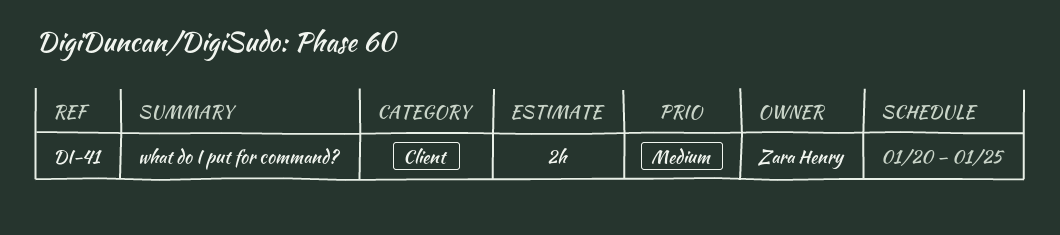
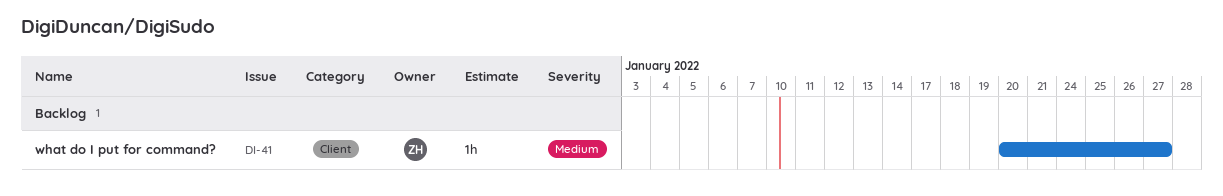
DI-41, estimate: 2h -> 1h
DI-41, due: Jan 25 -> Jan 27

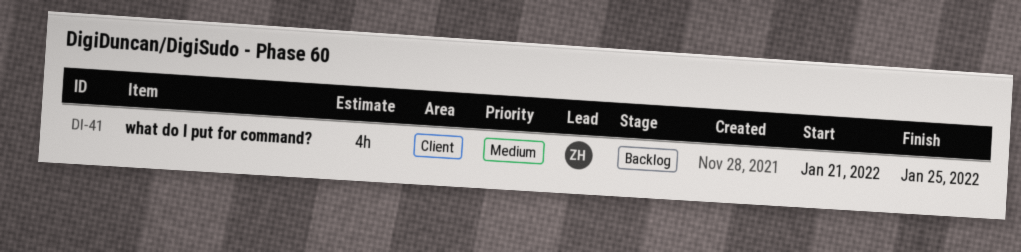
DI-41, estimate: 1h -> 4h
DI-41, start: Jan 20 -> Jan 21
DI-41, due: Jan 27 -> Jan 25

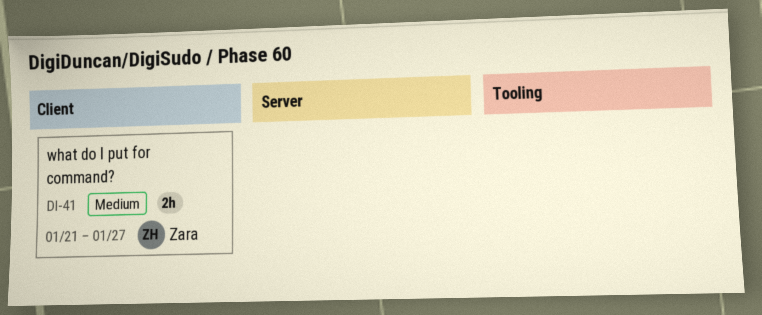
DI-41, estimate: 4h -> 2h
DI-41, due: Jan 25 -> Jan 27

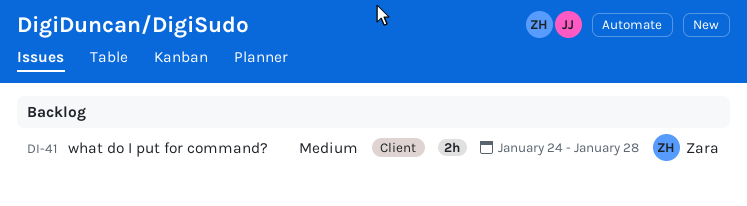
DI-41, start: Jan 21 -> Jan 24
DI-41, due: Jan 27 -> Jan 28

